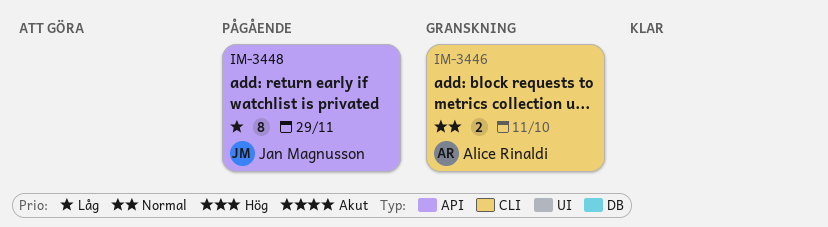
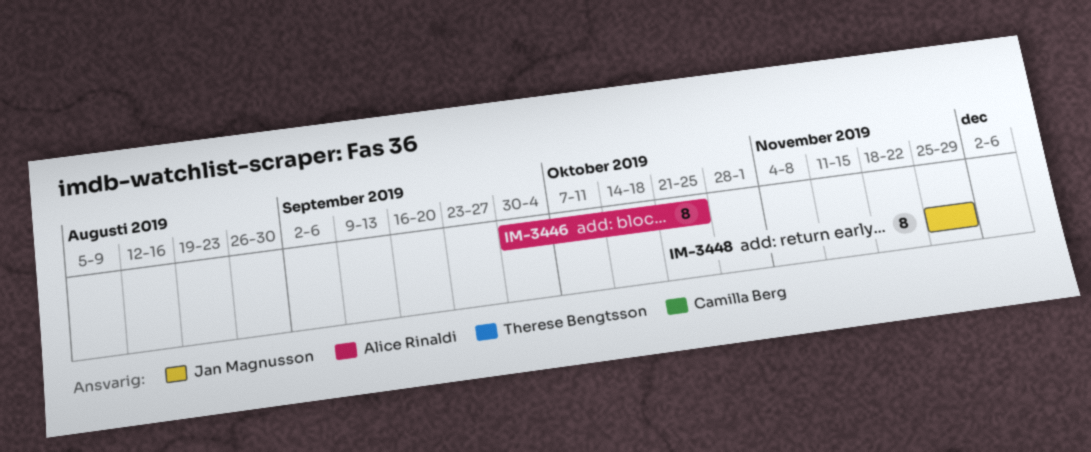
IM-3446, estimate: 2 -> 8
IM-3446, due: Oct 11 -> Oct 25

